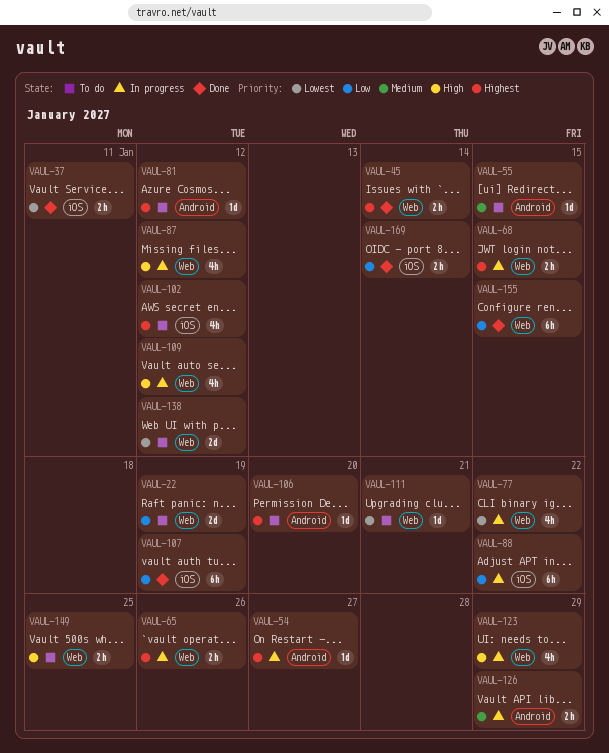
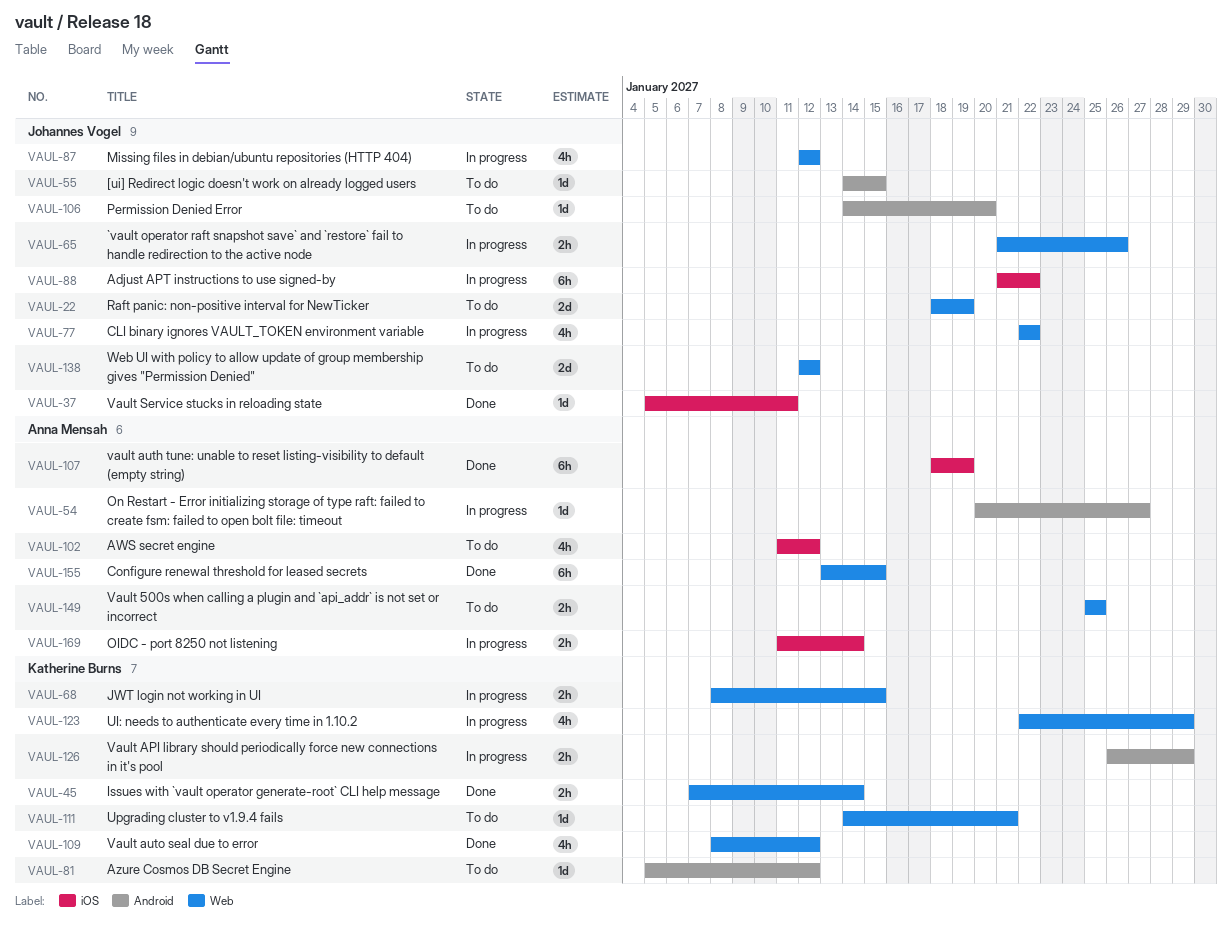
VAUL-37, estimate: 2h -> 1d
VAUL-109, status: In progress -> Done
VAUL-169, status: Done -> In progress

